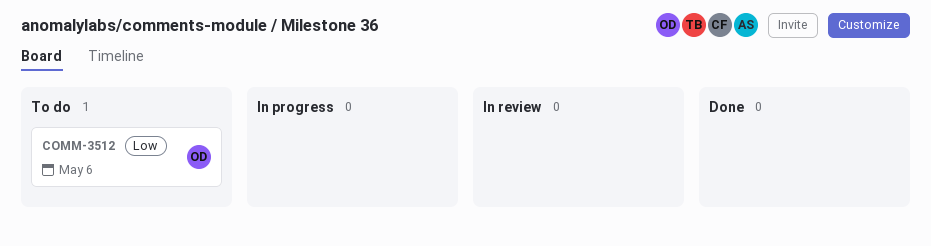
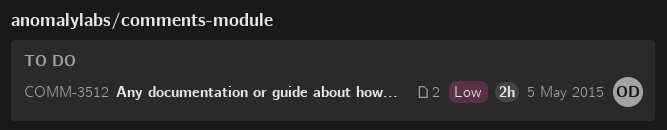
COMM-3512, due: May 6 -> May 5

